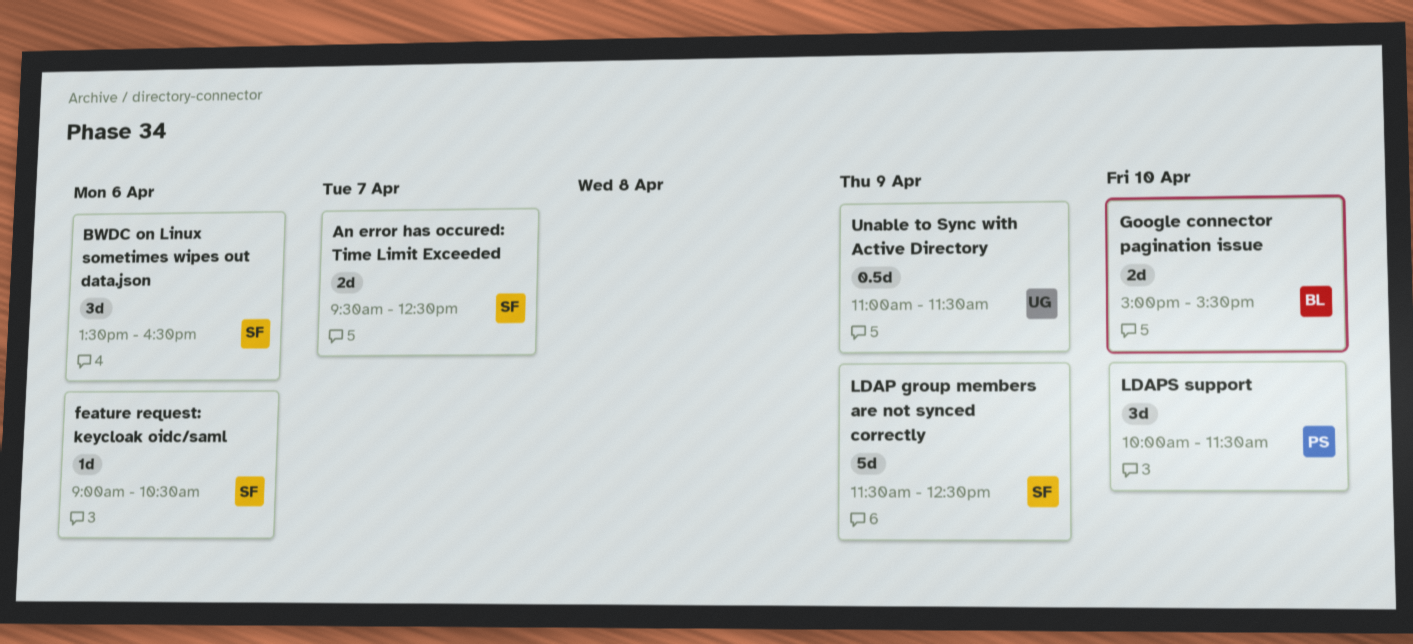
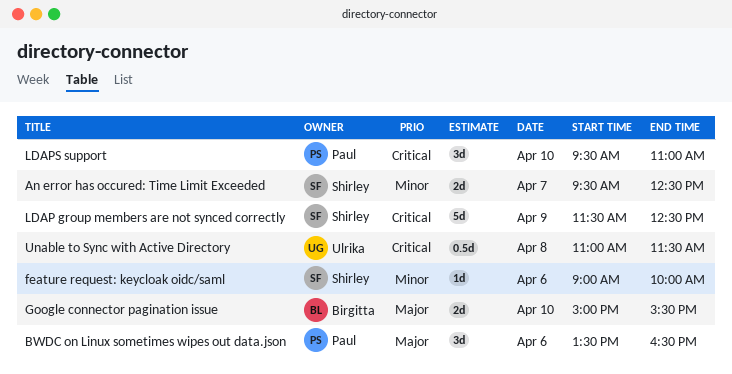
BWDC on Linux sometimes wipes out data.json, owner: Shirley -> Paul
feature request: keycloak oidc/saml, ends: 10:30 -> 10:00
LDAPS support, begins: 10:00 -> 09:30
LDAPS support, ends: 11:30 -> 11:00
Unable to Sync with Active Directory, day: Apr 9 -> Apr 8

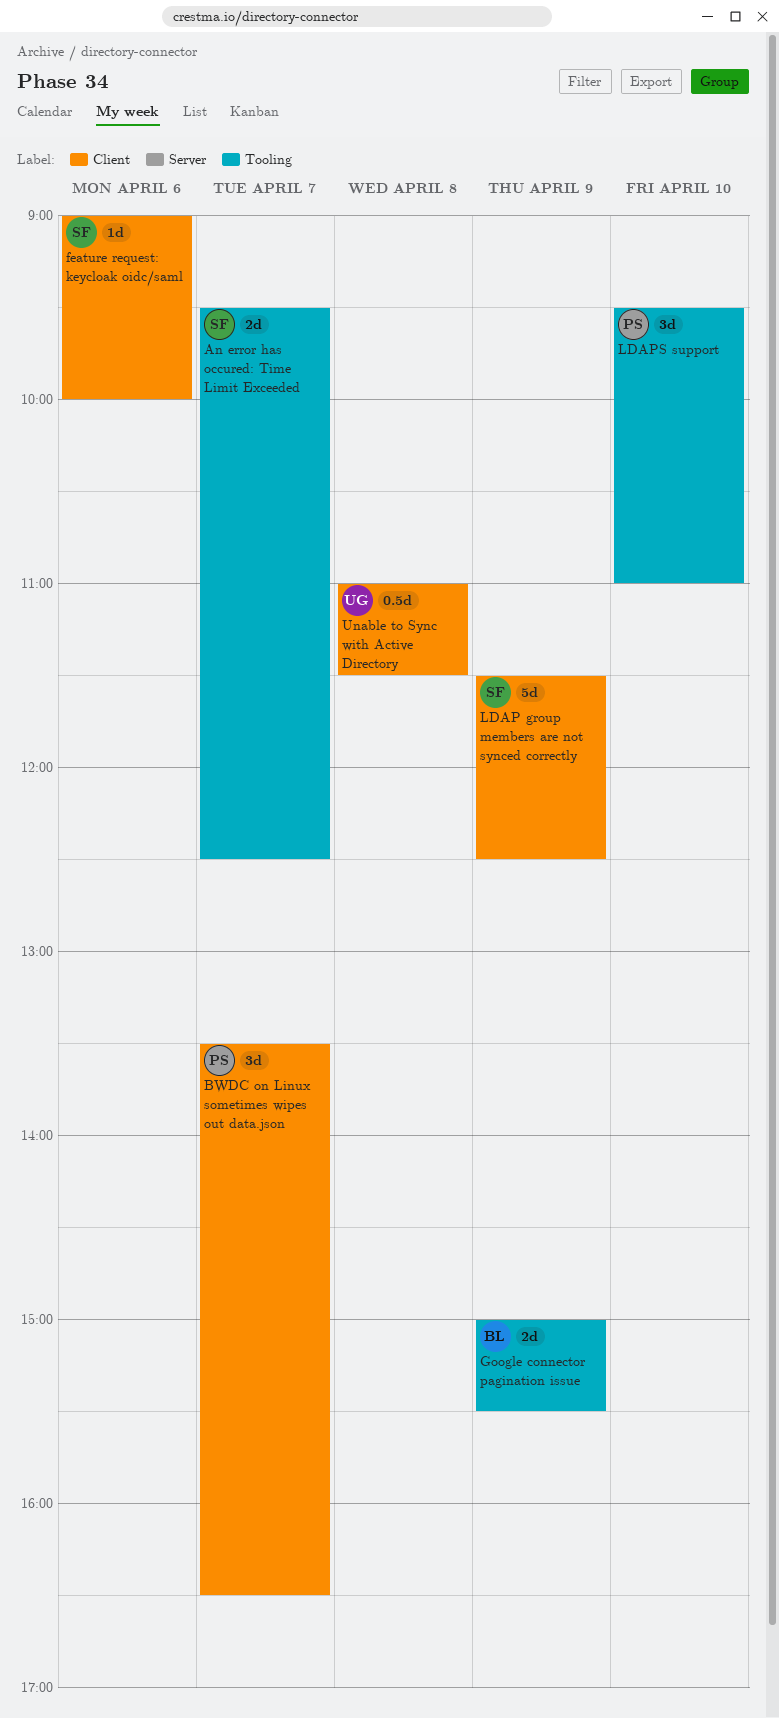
BWDC on Linux sometimes wipes out data.json, day: Apr 6 -> Apr 7
Google connector pagination issue, day: Apr 10 -> Apr 9

